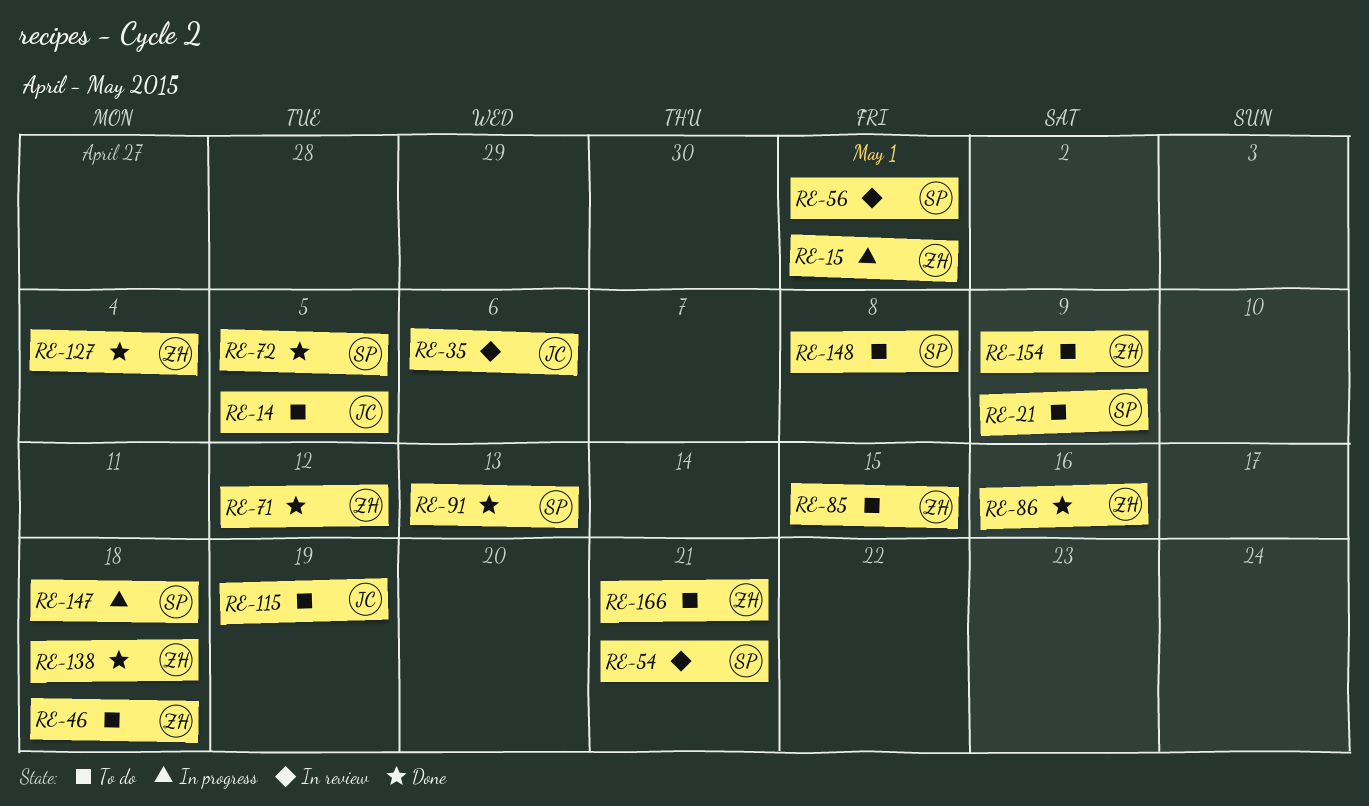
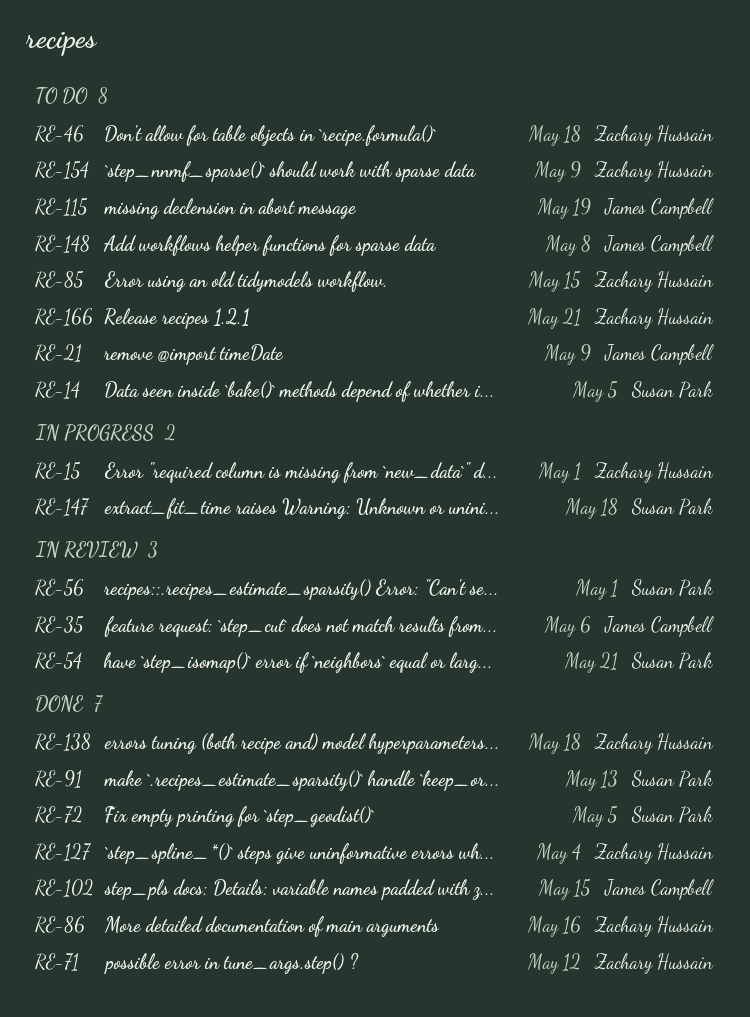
RE-14, owner: James Campbell -> Susan Park
RE-21, owner: Susan Park -> James Campbell
RE-102: none -> present
RE-148, owner: Susan Park -> James Campbell

